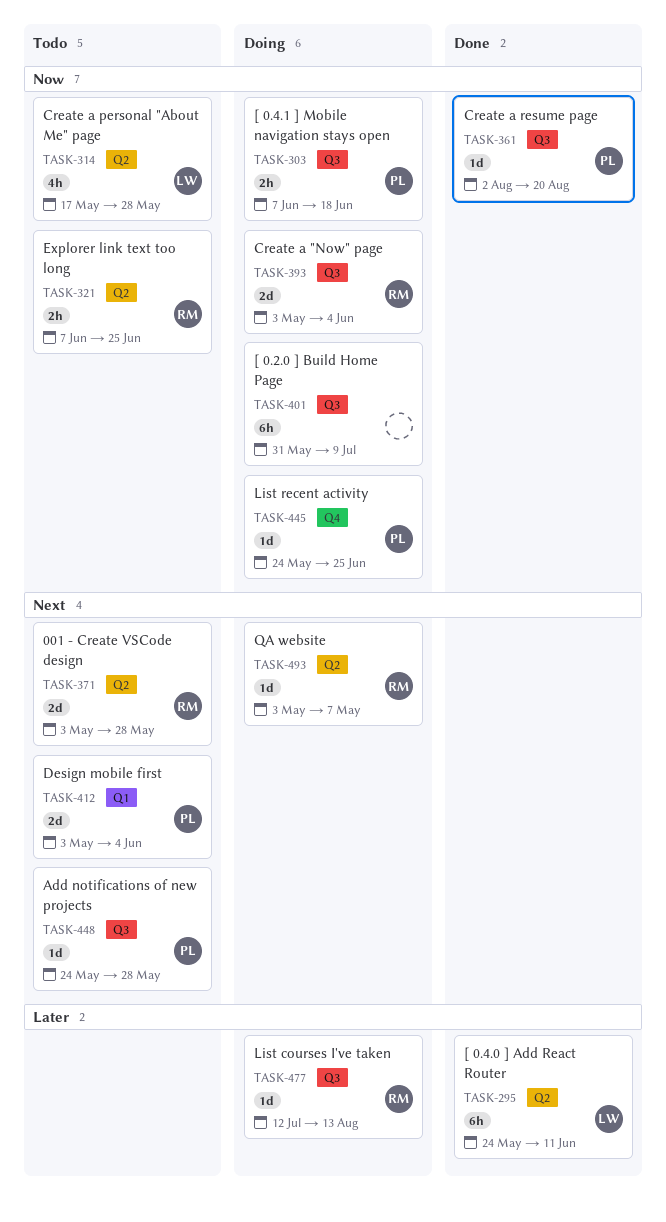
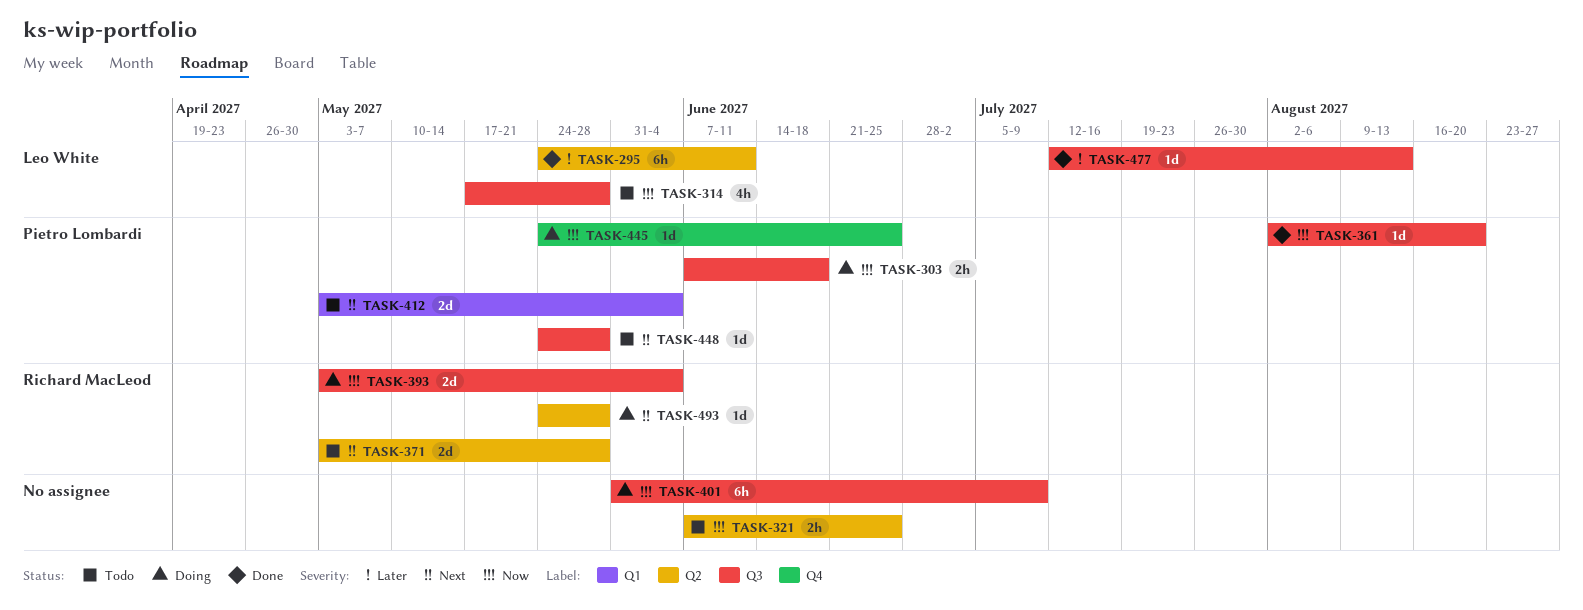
TASK-314, label: Q2 -> Q3
TASK-321, owner: Richard MacLeod -> none
TASK-477, status: Doing -> Done
TASK-477, owner: Richard MacLeod -> Leo White
TASK-493, start: May 3 -> May 24
TASK-493, due: May 7 -> May 28

